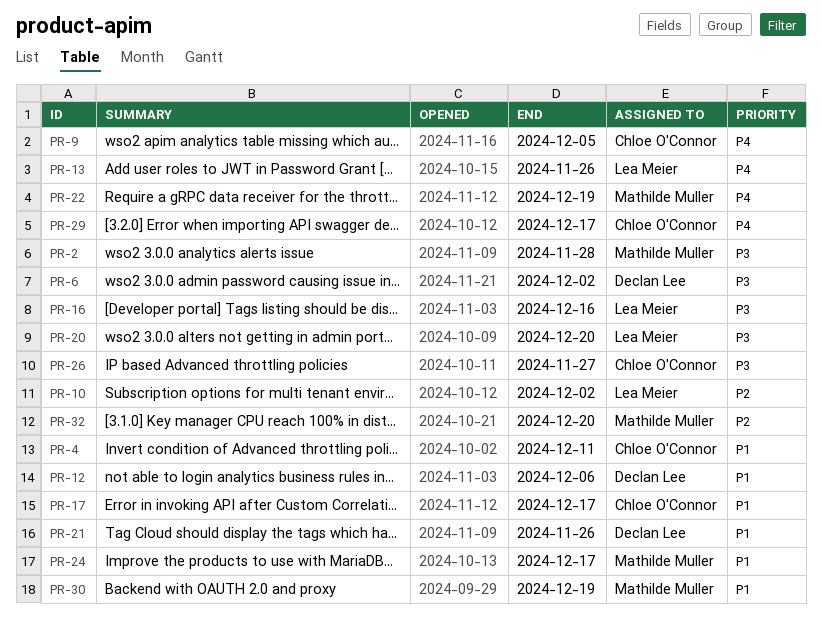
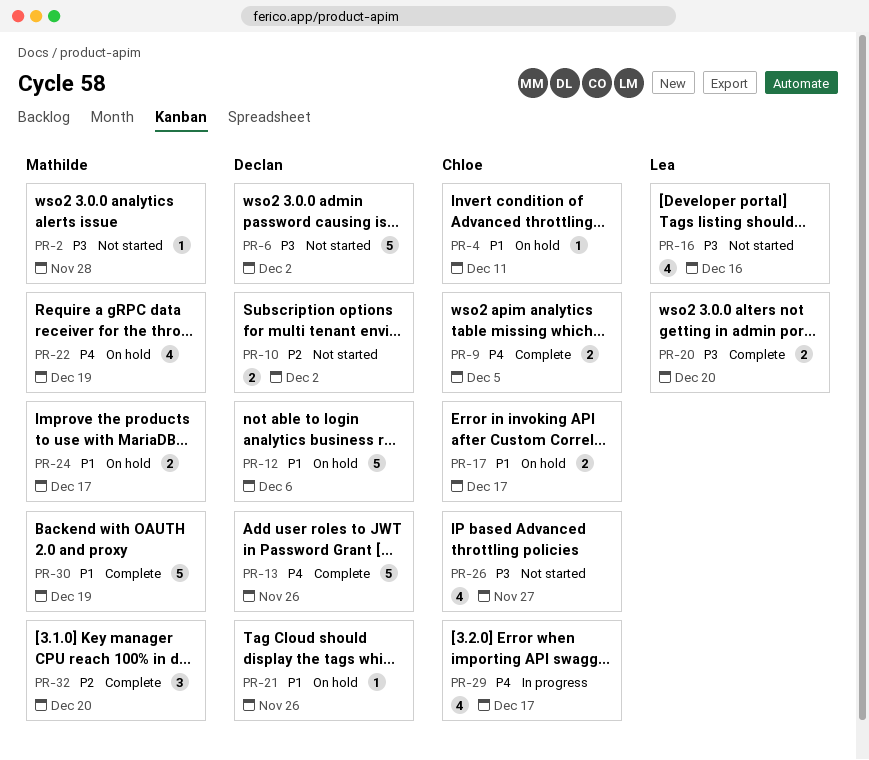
PR-10, owner: Lea Meier -> Declan Lee
PR-13, owner: Lea Meier -> Declan Lee

